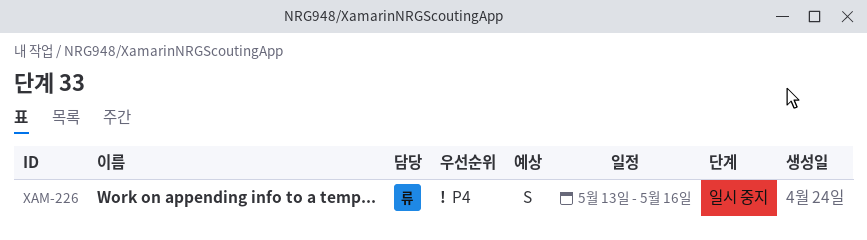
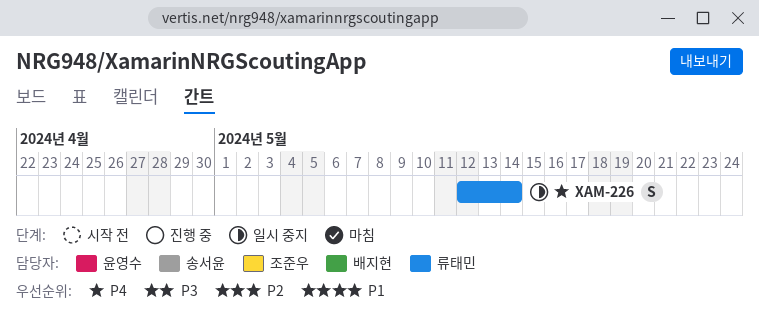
XAM-226, start: May 13 -> May 12
XAM-226, due: May 16 -> May 14

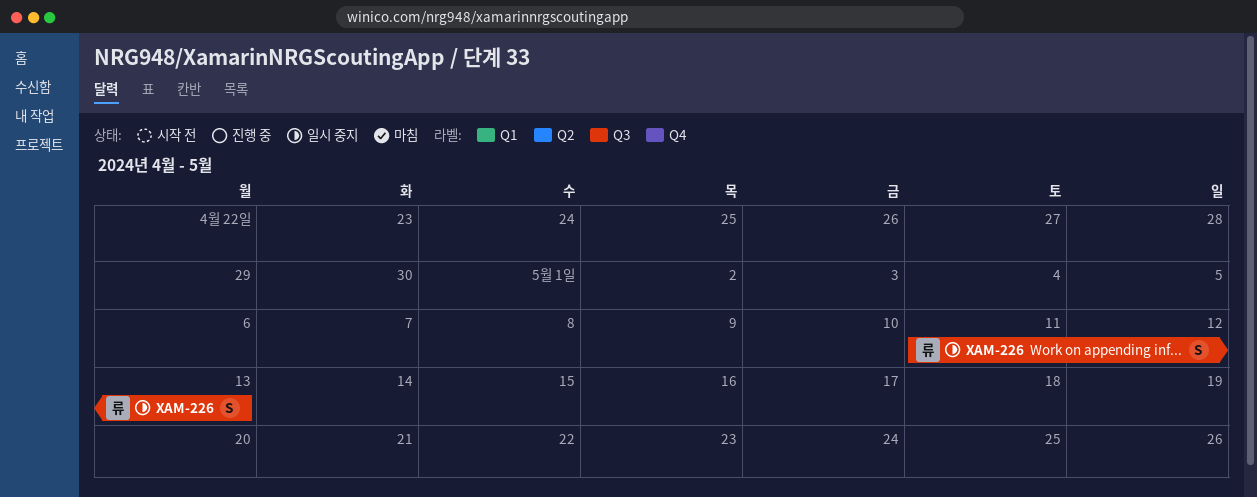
XAM-226, start: May 12 -> May 11
XAM-226, due: May 14 -> May 13

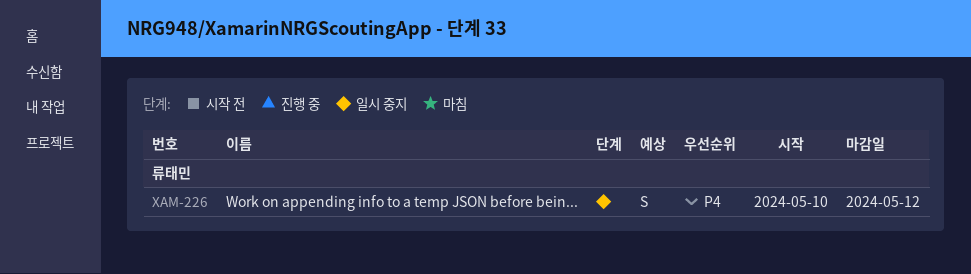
XAM-226, start: May 11 -> May 10
XAM-226, due: May 13 -> May 12

